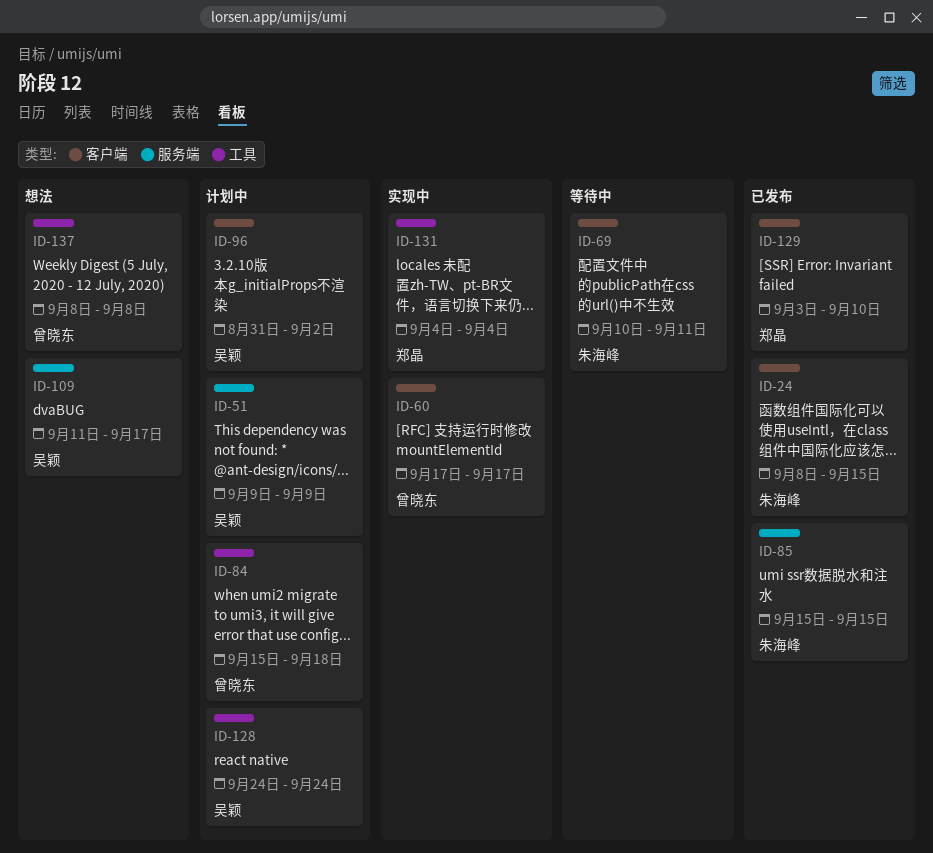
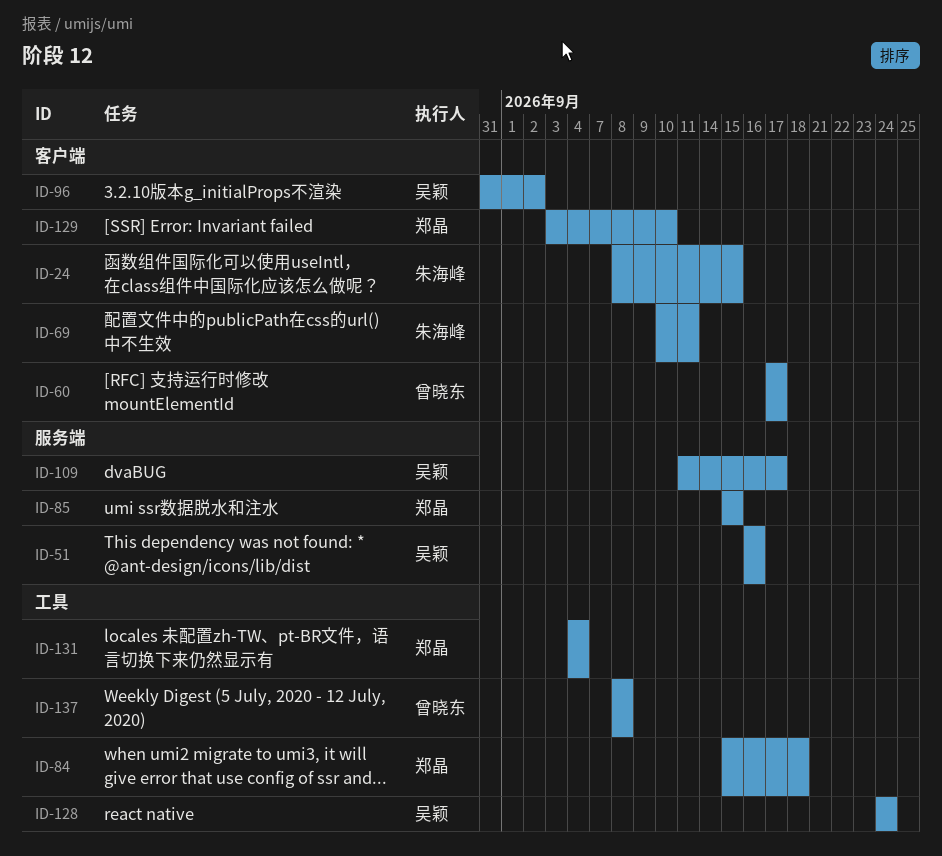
ID-51, start: Sep 9 -> Sep 16
ID-51, due: Sep 9 -> Sep 16
ID-84, owner: 曾晓东 -> 郑晶
ID-85, owner: 朱海峰 -> 郑晶

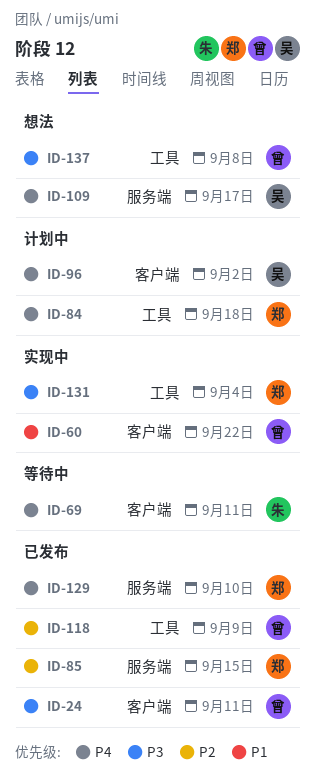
ID-24, owner: 朱海峰 -> 曾晓东
ID-24, due: Sep 15 -> Sep 11
ID-51: present -> none
ID-60, due: Sep 17 -> Sep 22
ID-118: none -> present
ID-128: present -> none
ID-129, label: 客户端 -> 服务端

